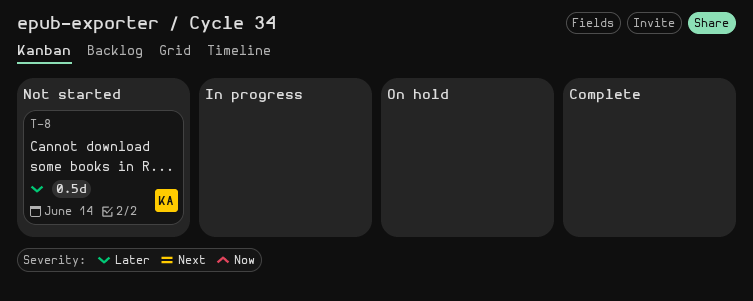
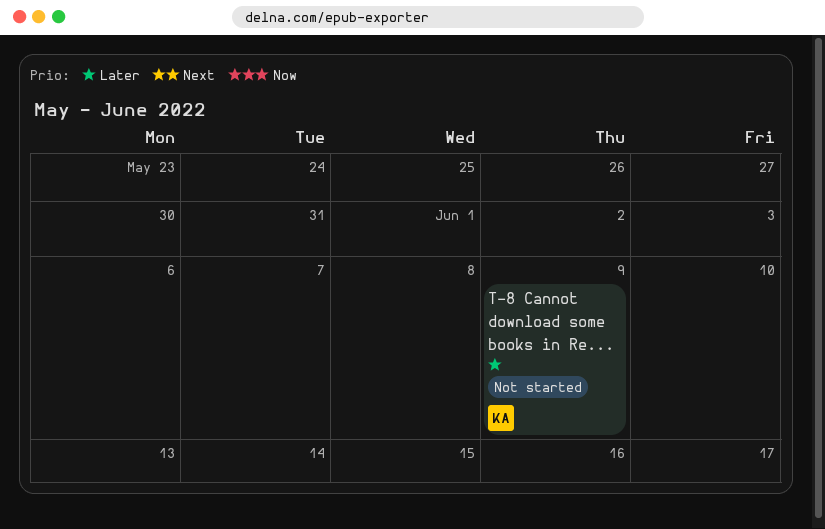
T-8, due: Jun 14 -> Jun 9

